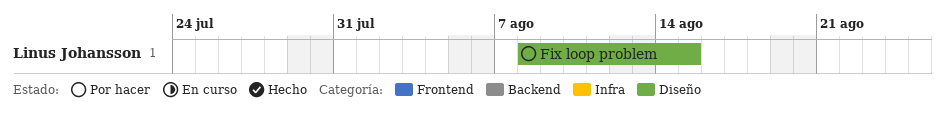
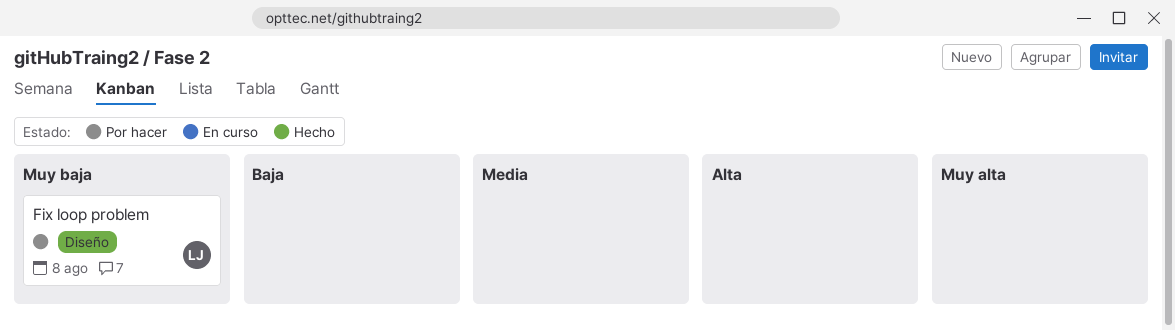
Fix loop problem, due: Aug 15 -> Aug 8

